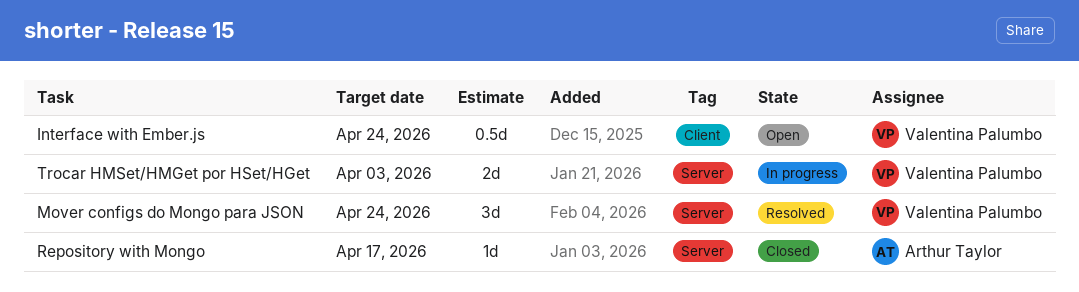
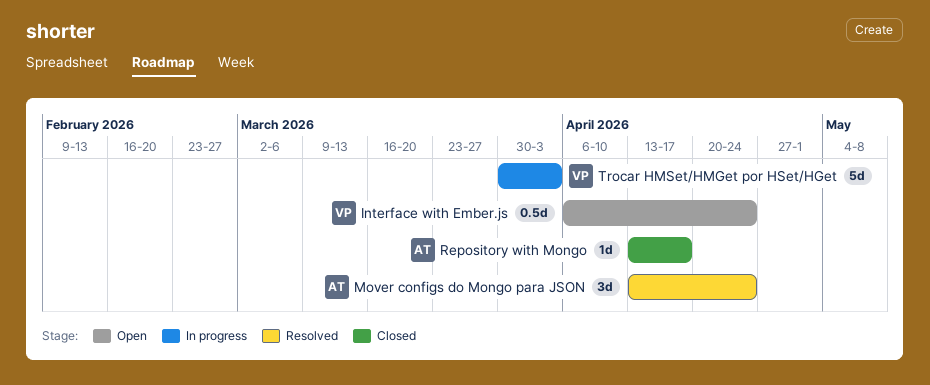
Mover configs do Mongo para JSON, owner: Valentina Palumbo -> Arthur Taylor
Trocar HMSet/HMGet por HSet/HGet, estimate: 2d -> 5d

